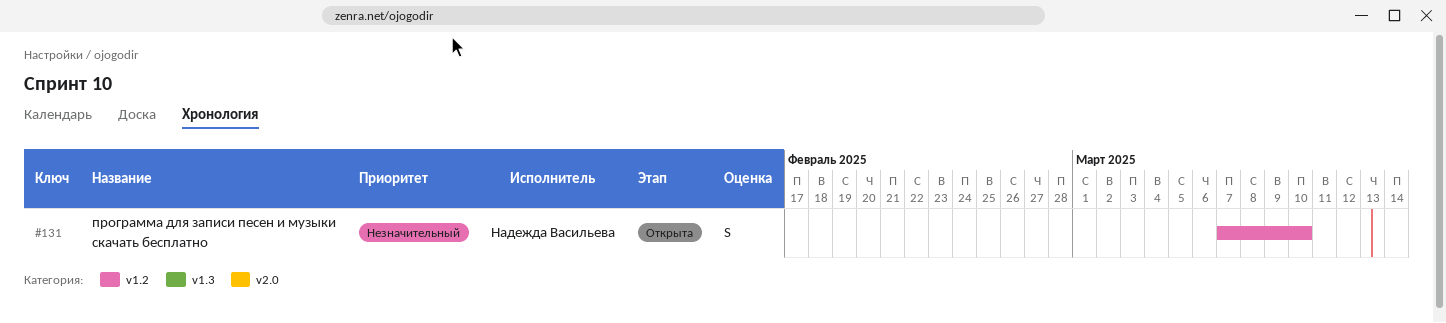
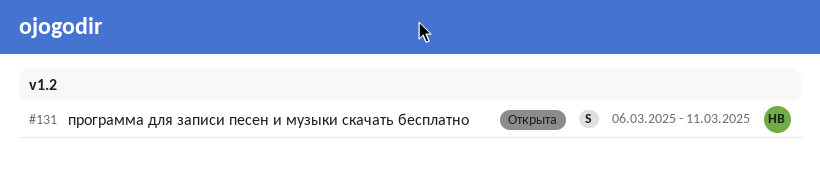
#131, start: Mar 7 -> Mar 6
#131, due: Mar 10 -> Mar 11

